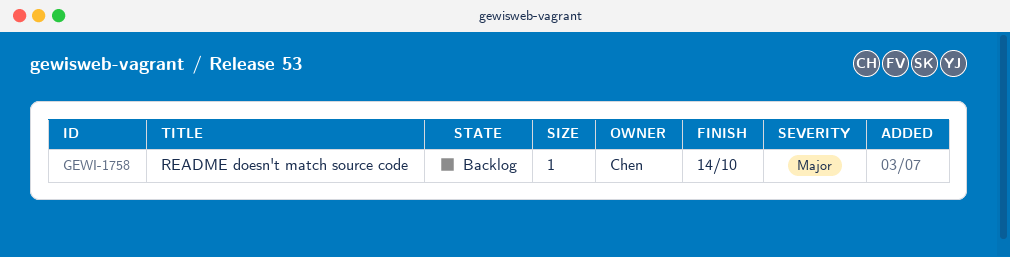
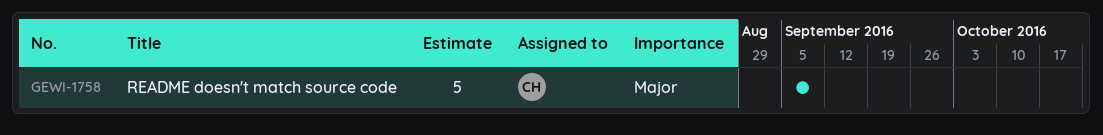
GEWI-1758, estimate: 1 -> 5
GEWI-1758, due: Oct 14 -> Sep 9

